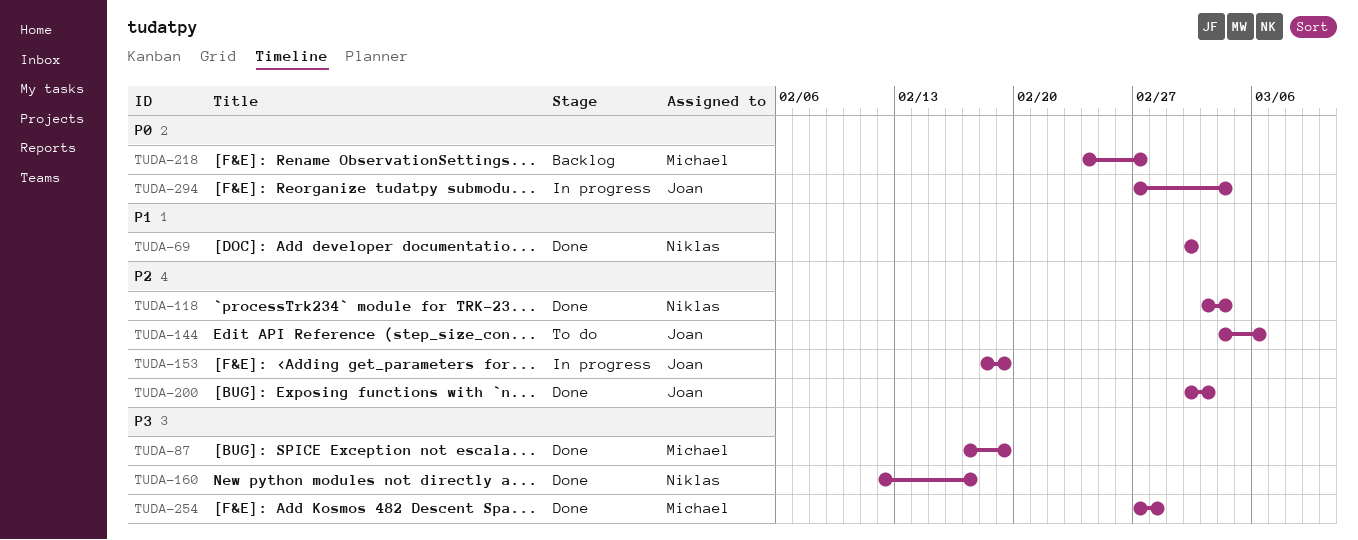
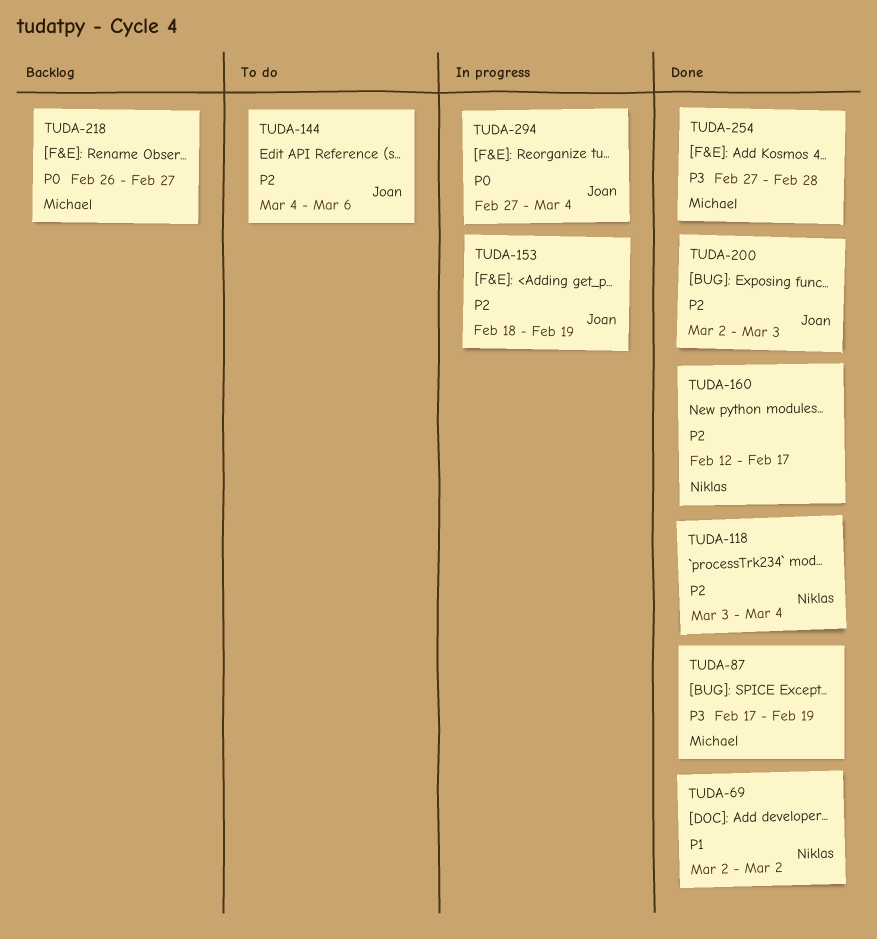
TUDA-160, priority: P3 -> P2
TUDA-218, start: Feb 24 -> Feb 26

